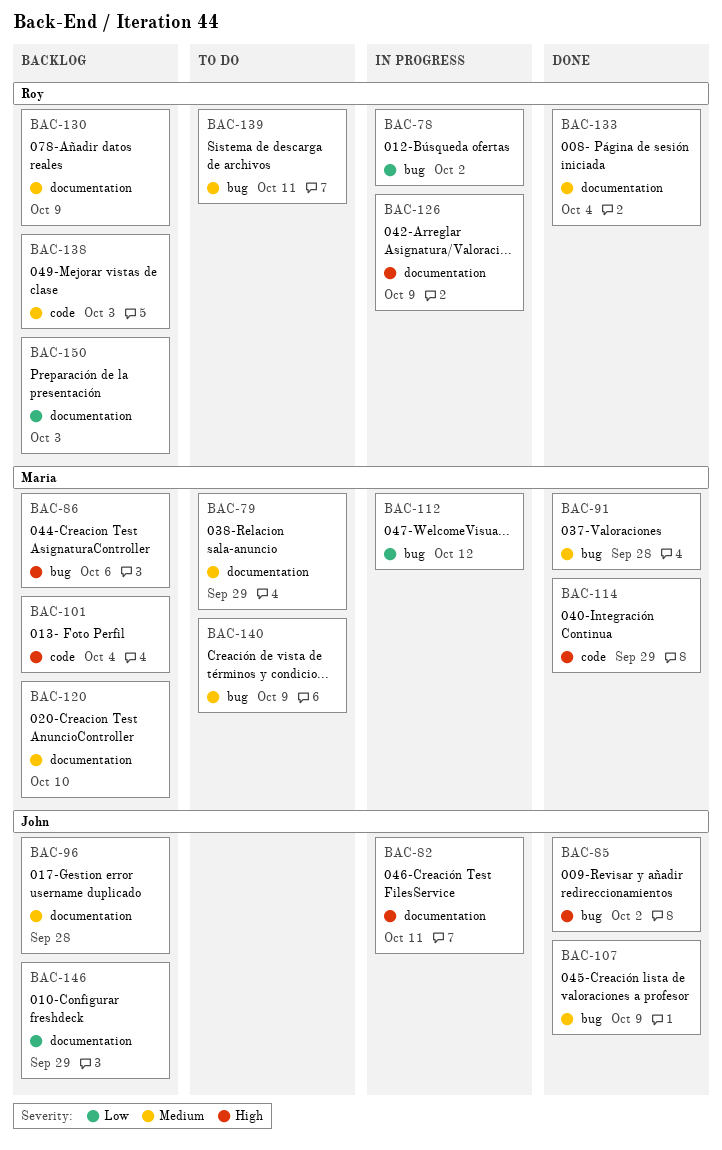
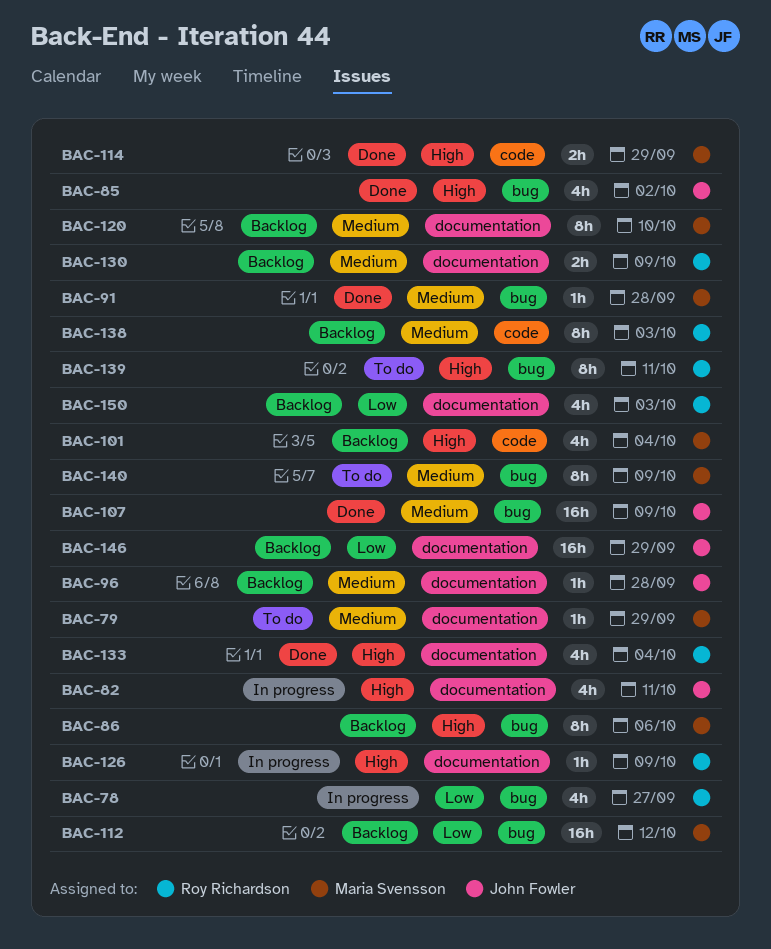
BAC-78, due: Oct 2 -> Sep 27
BAC-112, status: In progress -> Backlog
BAC-133, priority: Medium -> High
BAC-139, priority: Medium -> High

